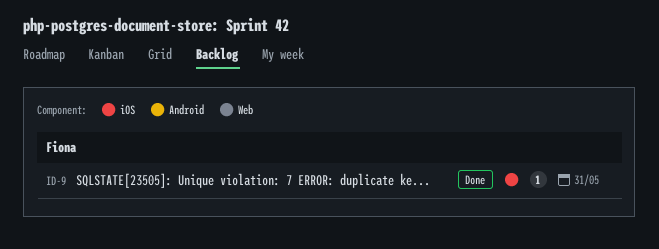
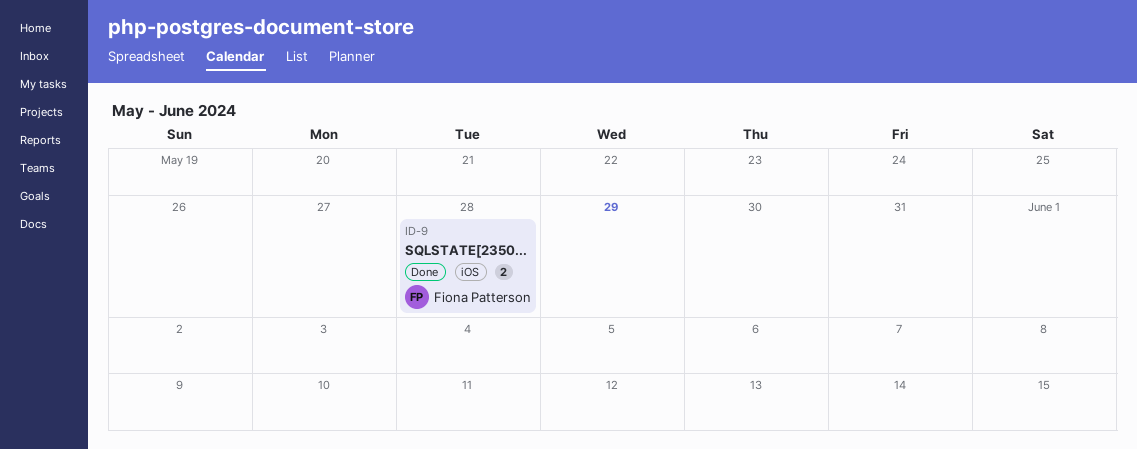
ID-9, estimate: 1 -> 2
ID-9, due: May 31 -> May 28

